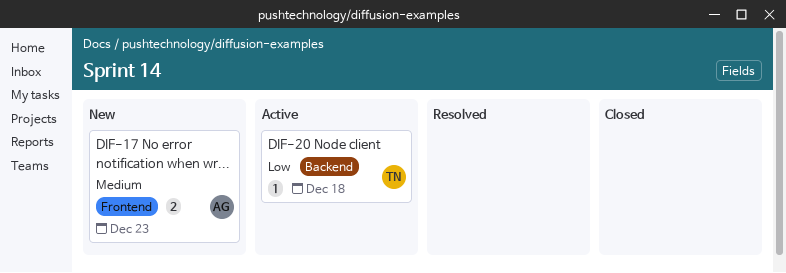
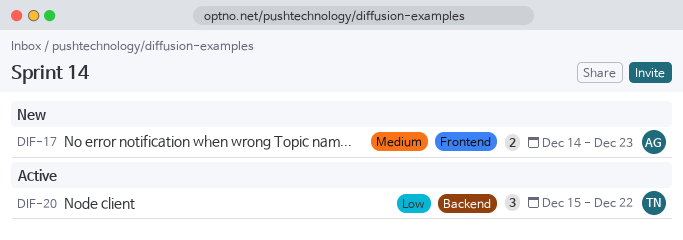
DIF-20, estimate: 1 -> 3
DIF-20, due: Dec 18 -> Dec 22

